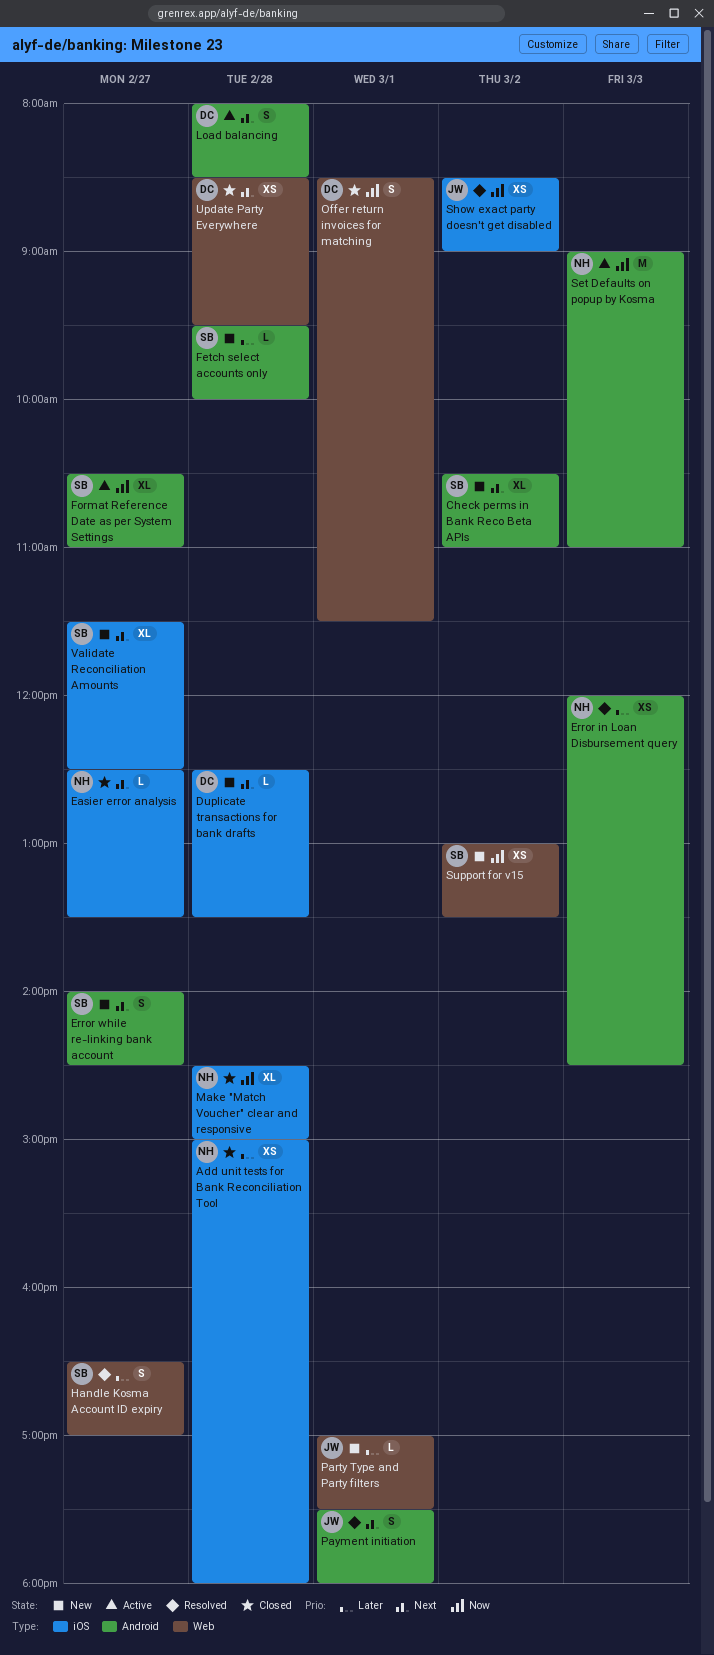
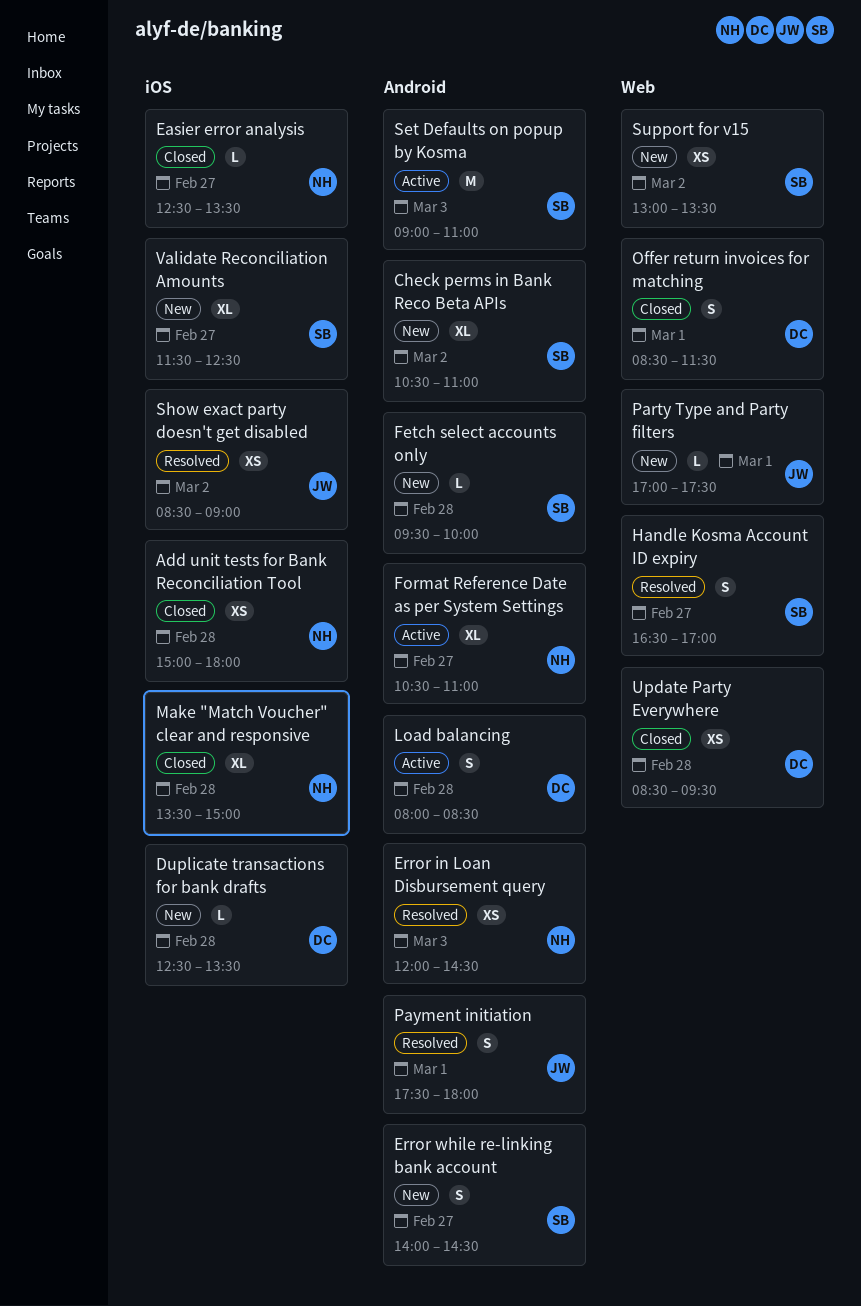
Format Reference Date as per System Settings, owner: SB -> NH
Make "Match Voucher" clear and responsive, begins: 14:30 -> 13:30
Set Defaults on popup by Kosma, owner: NH -> SB

